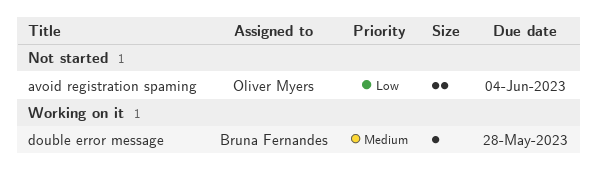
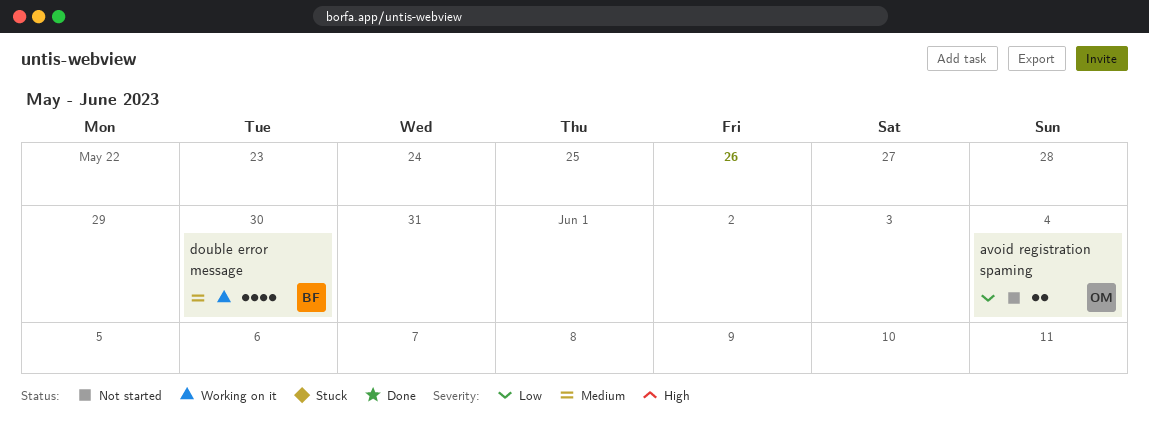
double error message, estimate: 1 -> 4
double error message, due: May 28 -> May 30

